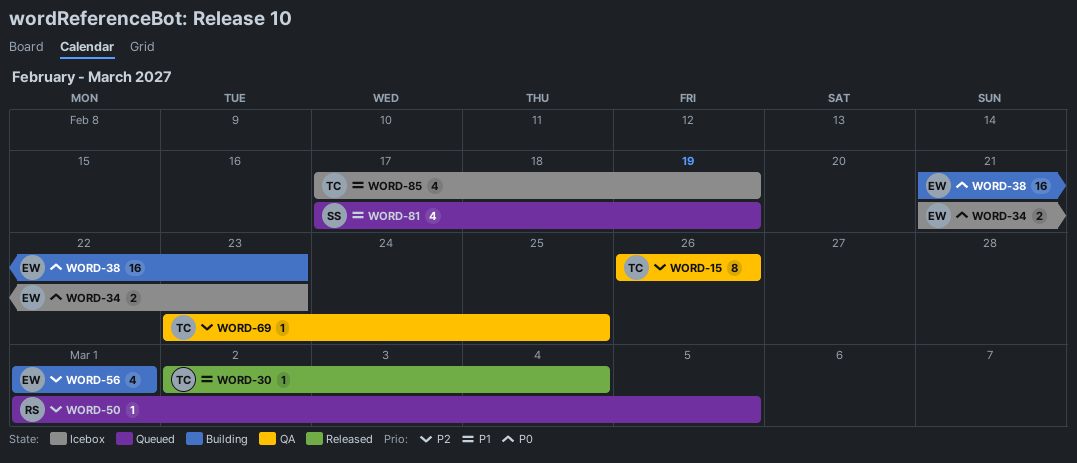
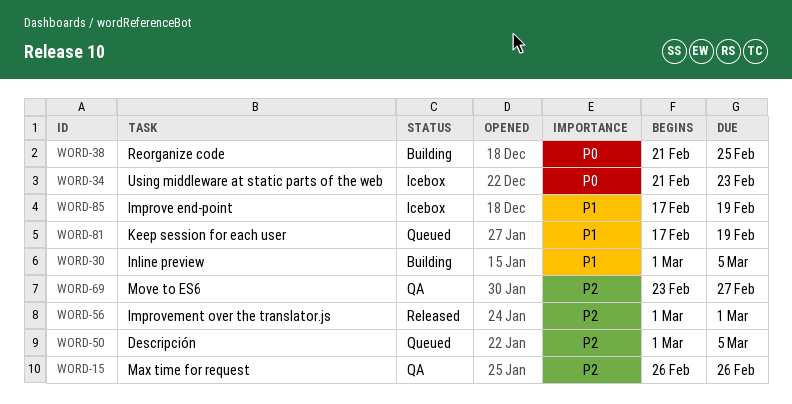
WORD-30, status: Released -> Building
WORD-30, start: Mar 2 -> Mar 1
WORD-30, due: Mar 4 -> Mar 5
WORD-38, due: Feb 23 -> Feb 25
WORD-56, status: Building -> Released
WORD-69, due: Feb 25 -> Feb 27

